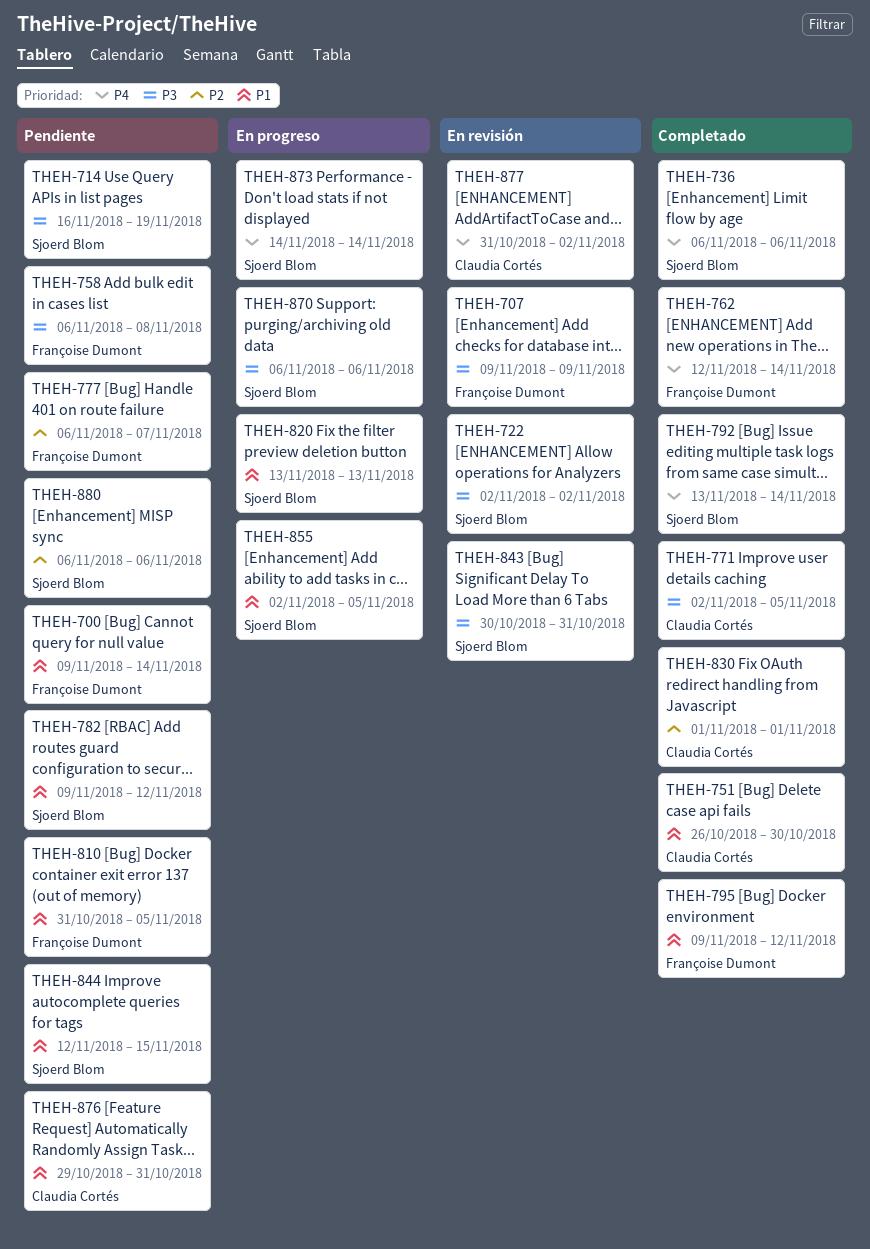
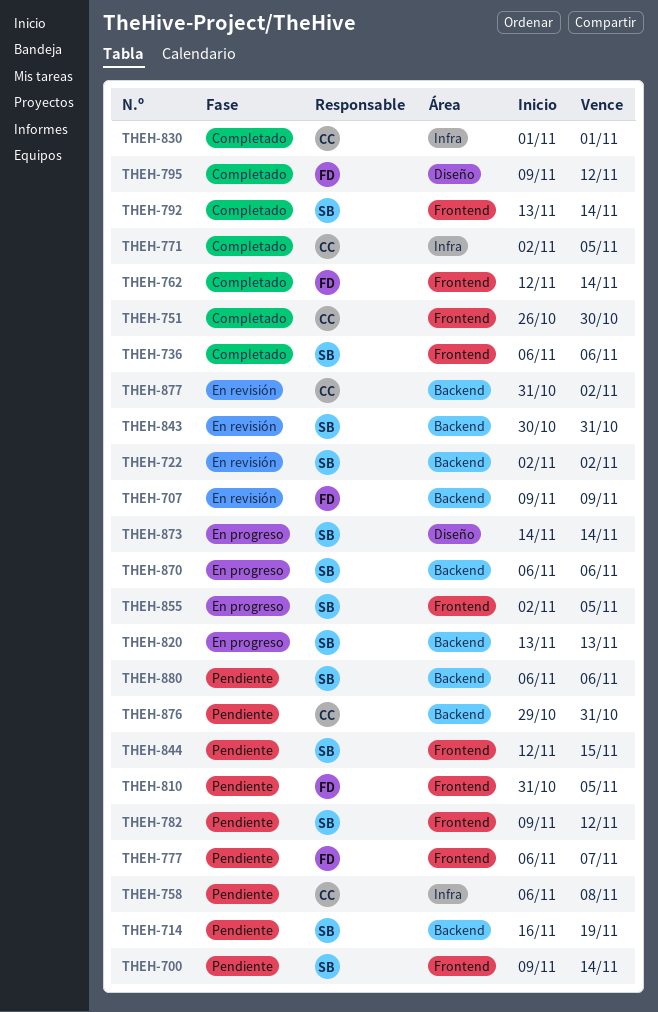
THEH-700, owner: Françoise Dumont -> Sjoerd Blom
THEH-758, owner: Françoise Dumont -> Claudia Cortés

